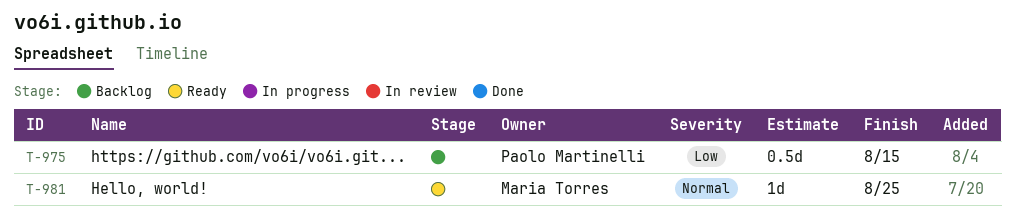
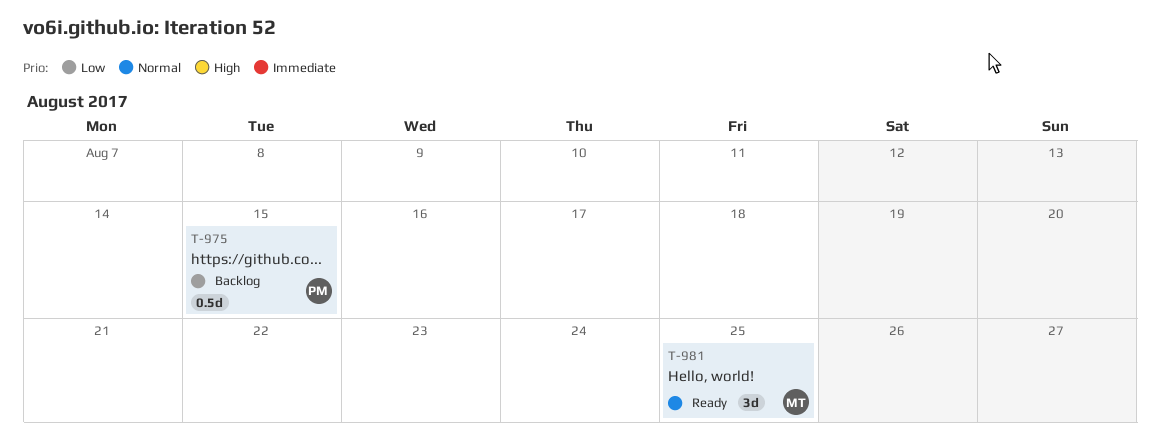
T-981, estimate: 1d -> 3d

